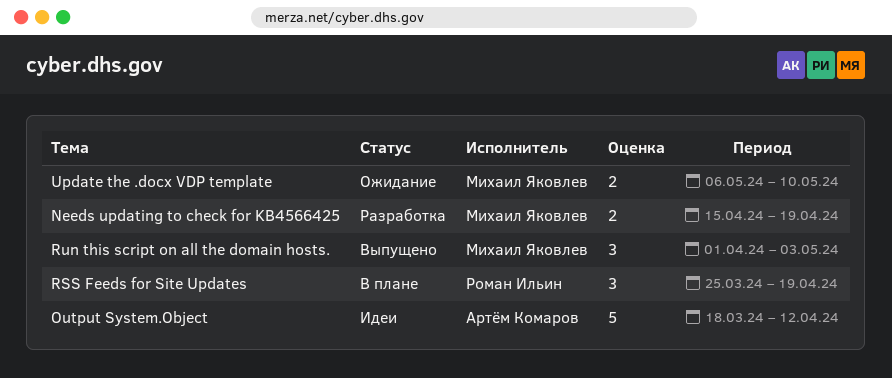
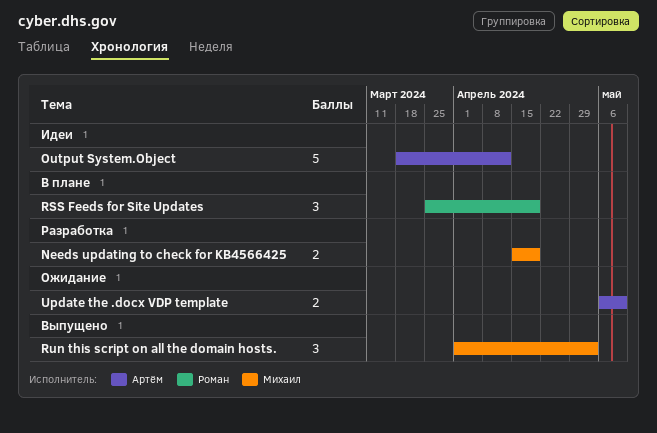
Update the .docx VDP template, owner: Михаил Яковлев -> Артём Комаров

